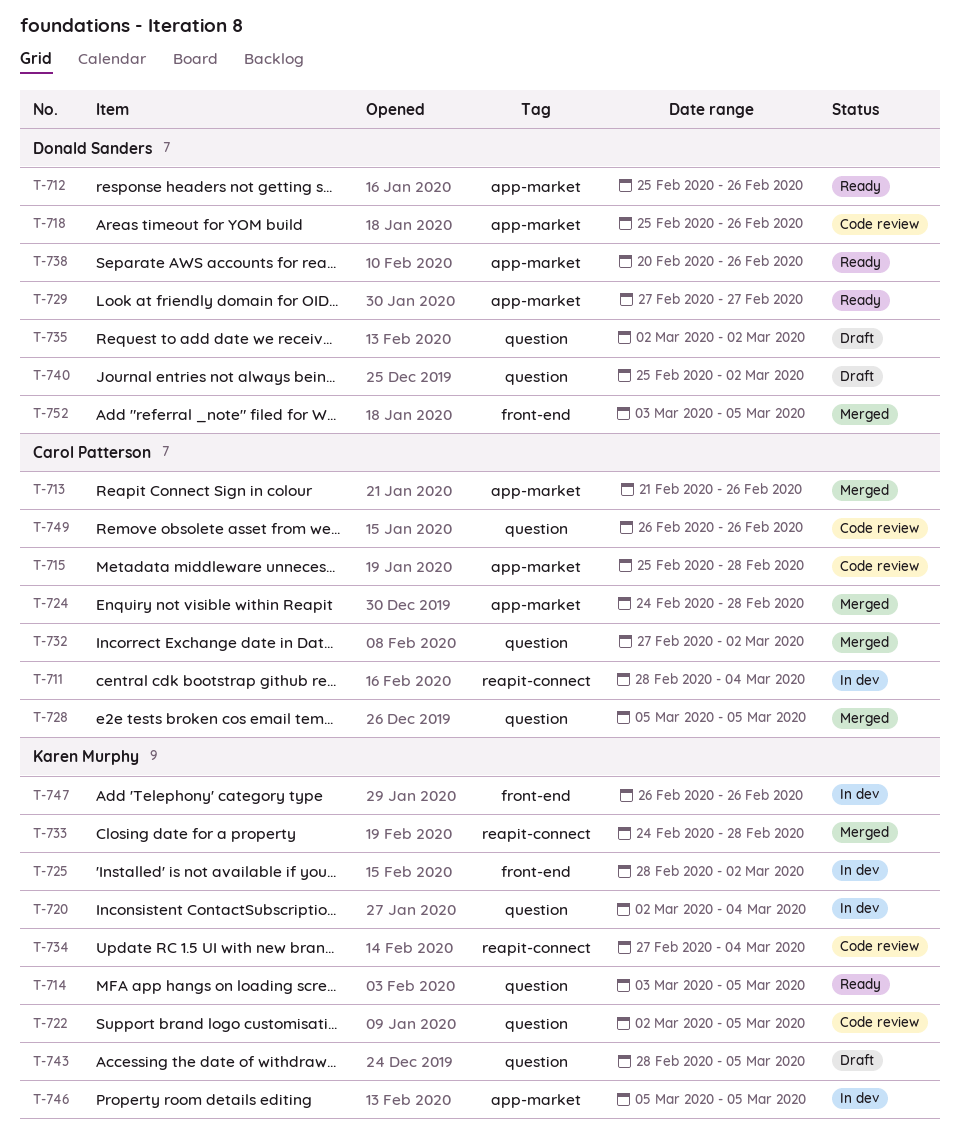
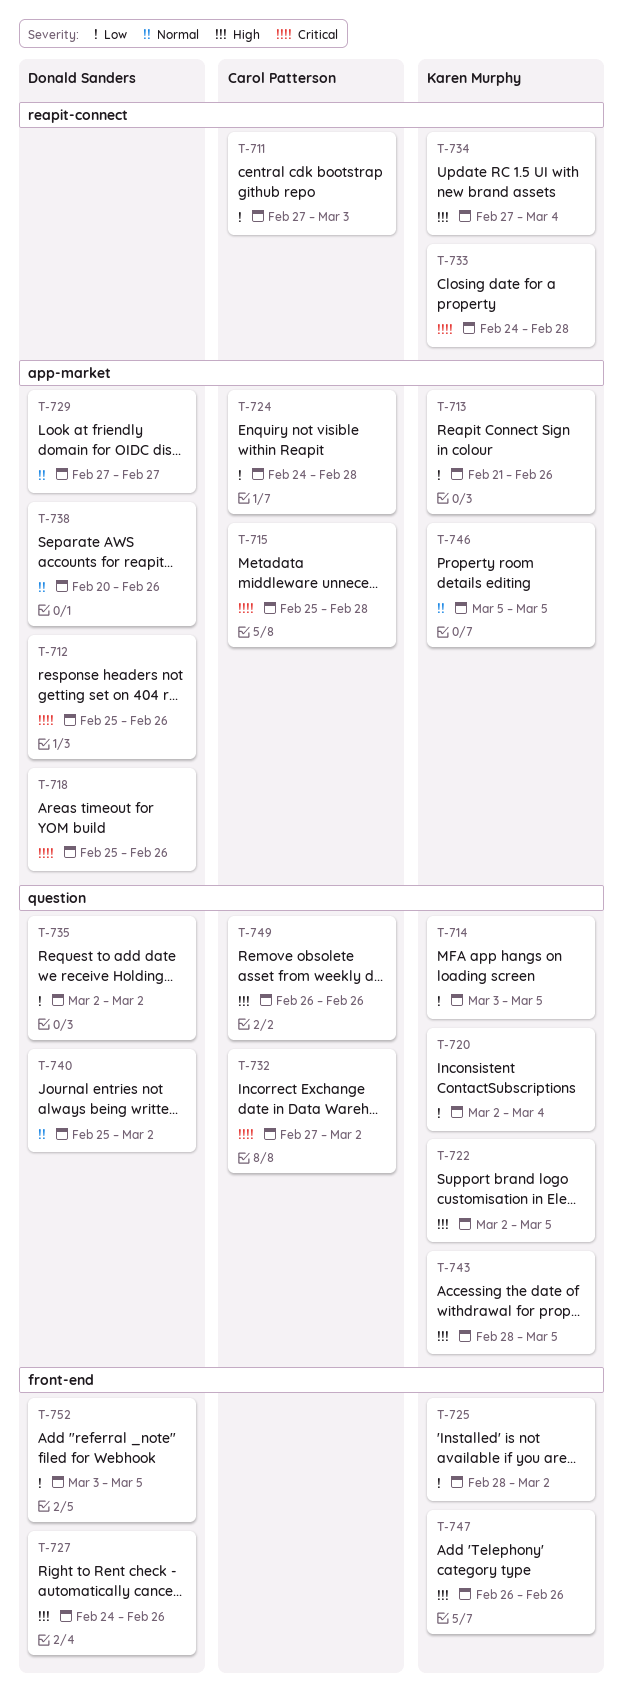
T-711, start: Feb 28 -> Feb 27
T-711, due: Mar 4 -> Mar 3
T-713, owner: Carol Patterson -> Karen Murphy
T-727: none -> present
T-728: present -> none

